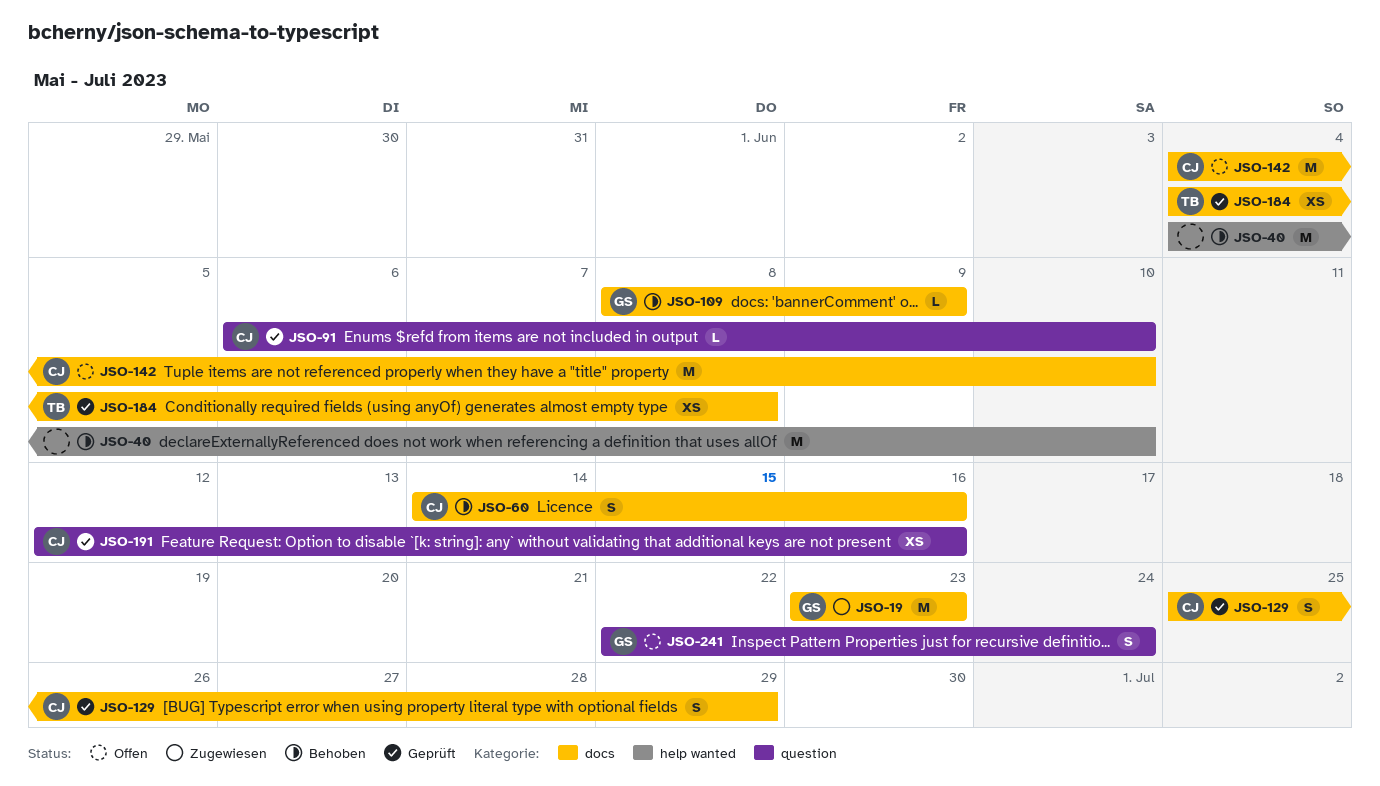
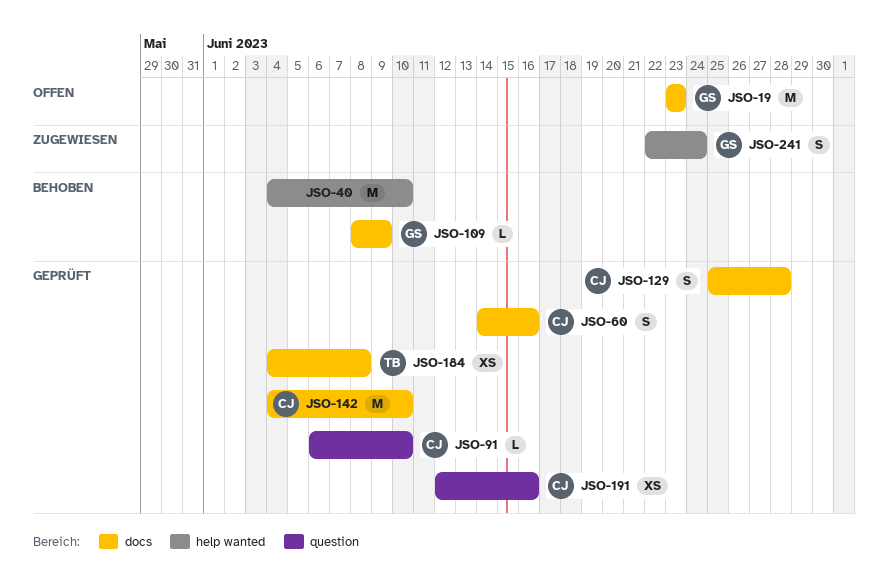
JSO-19, status: Zugewiesen -> Offen
JSO-60, status: Behoben -> Geprüft
JSO-129, due: Jun 29 -> Jun 28
JSO-142, status: Offen -> Geprüft
JSO-241, status: Offen -> Zugewiesen
JSO-241, label: question -> help wanted

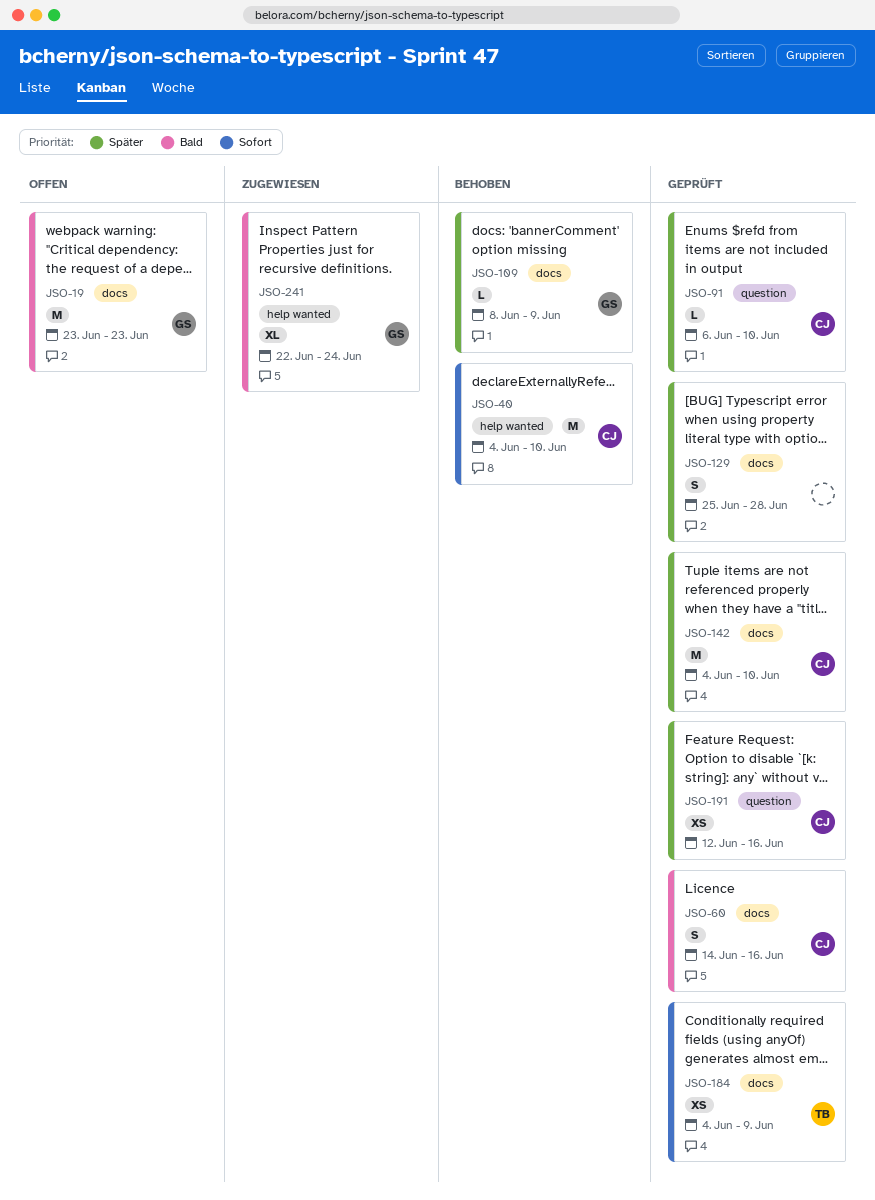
JSO-40, owner: none -> CJ
JSO-129, owner: CJ -> none
JSO-184, due: Jun 8 -> Jun 9
JSO-241, estimate: S -> XL

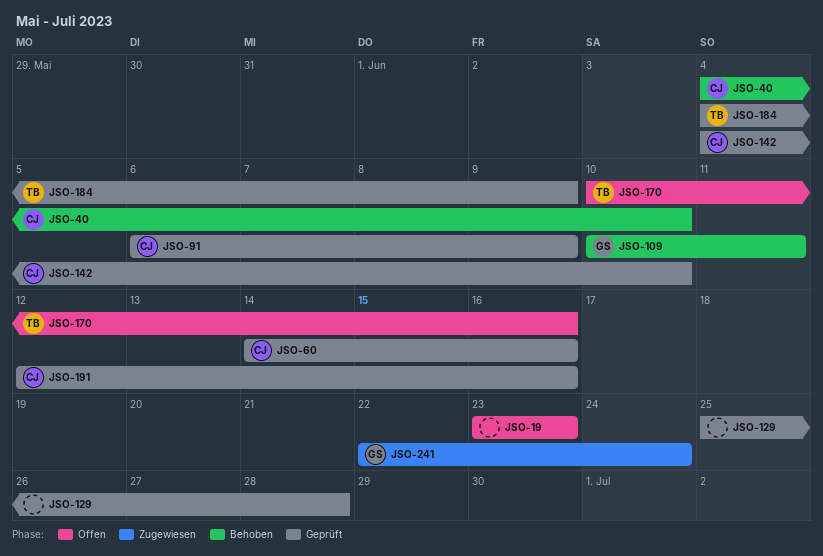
JSO-19, owner: GS -> none
JSO-91, due: Jun 10 -> Jun 9
JSO-109, start: Jun 8 -> Jun 10
JSO-109, due: Jun 9 -> Jun 11
JSO-170: none -> present

